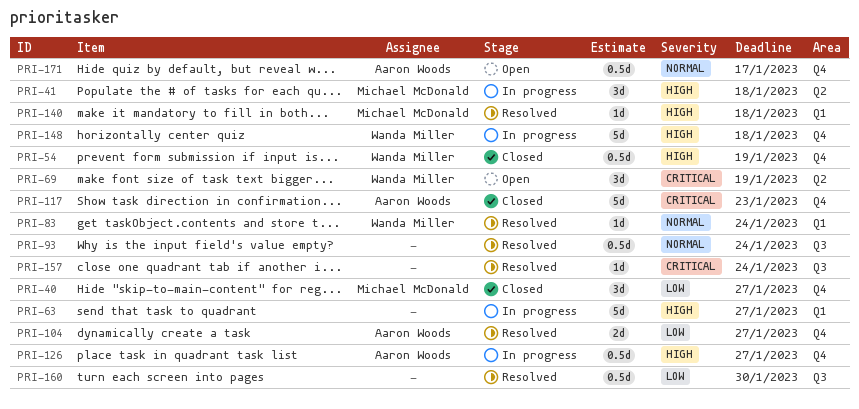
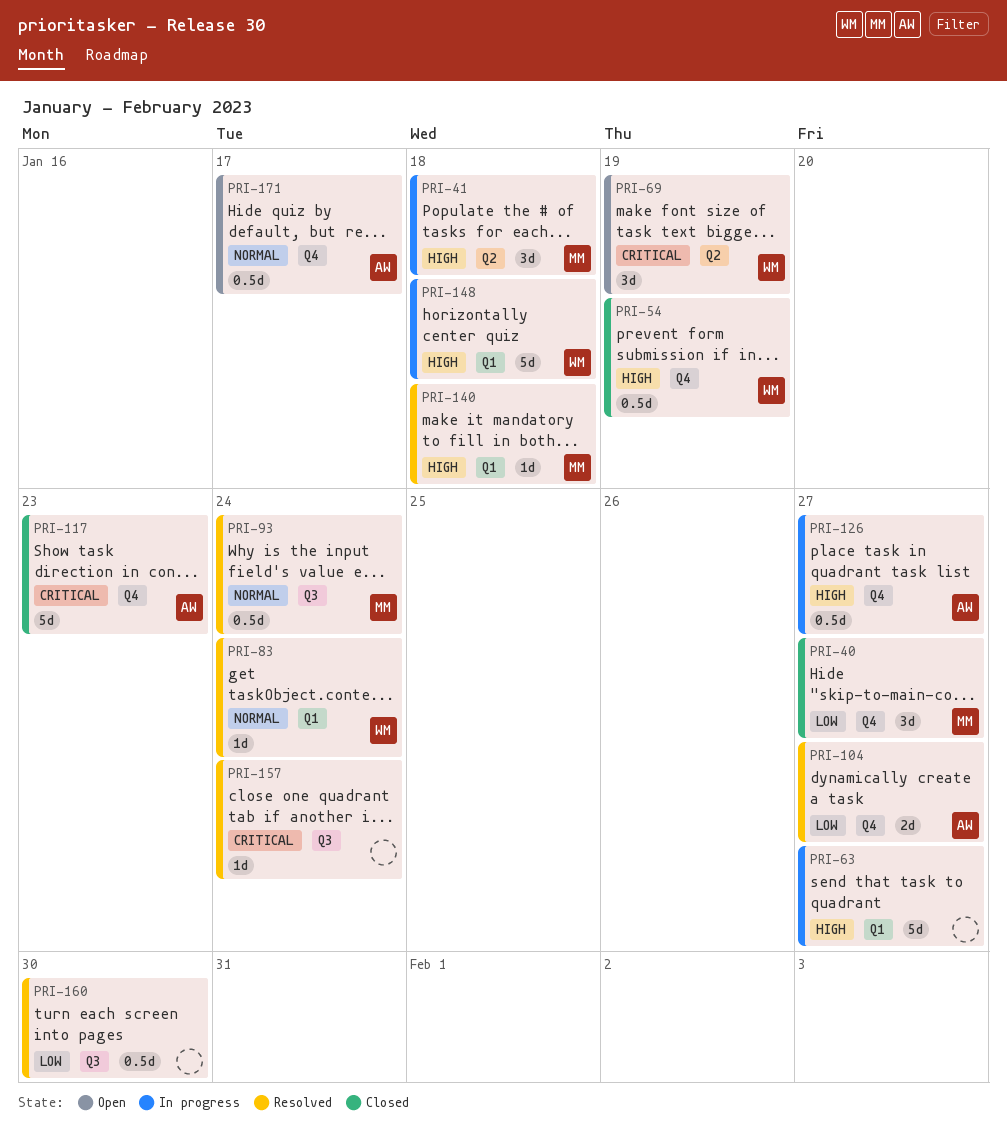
PRI-93, owner: none -> Michael McDonald
PRI-148, label: Q4 -> Q1

